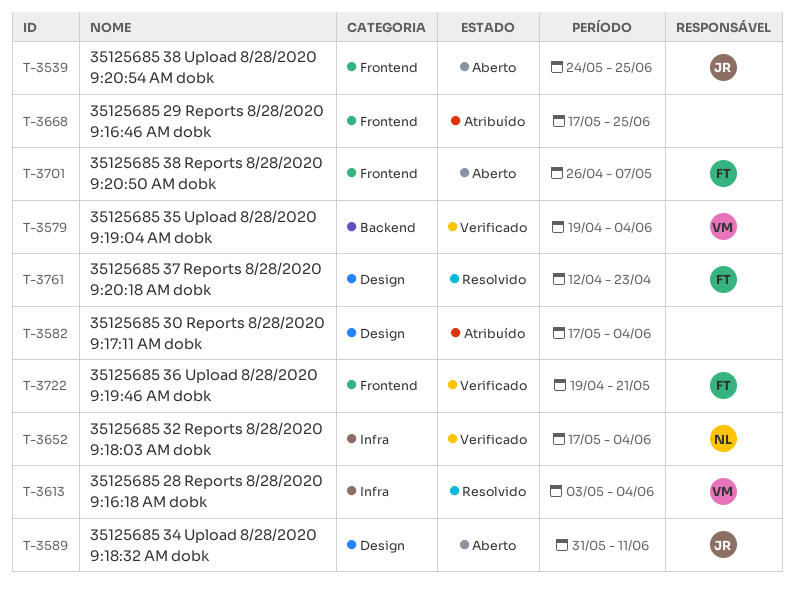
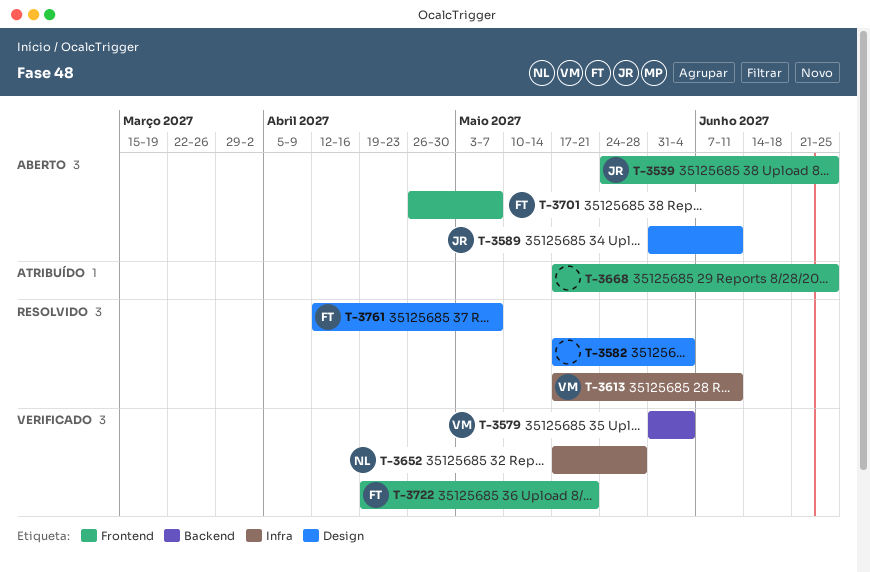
T-3579, start: Apr 19 -> May 31
T-3582, status: Atribuído -> Resolvido
T-3613, start: May 3 -> May 17
T-3613, due: Jun 4 -> Jun 11
T-3652, due: Jun 4 -> May 28
T-3761, due: Apr 23 -> May 7

